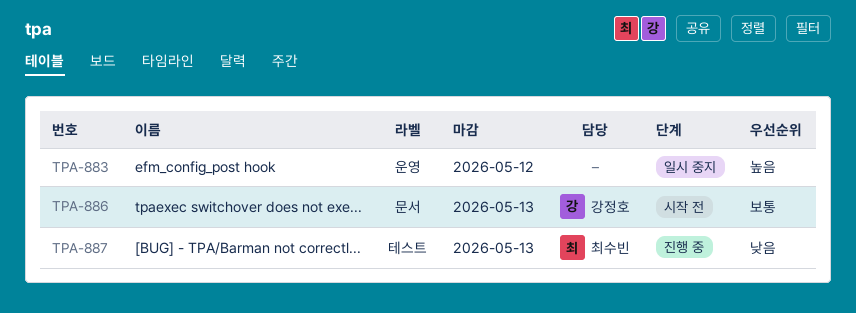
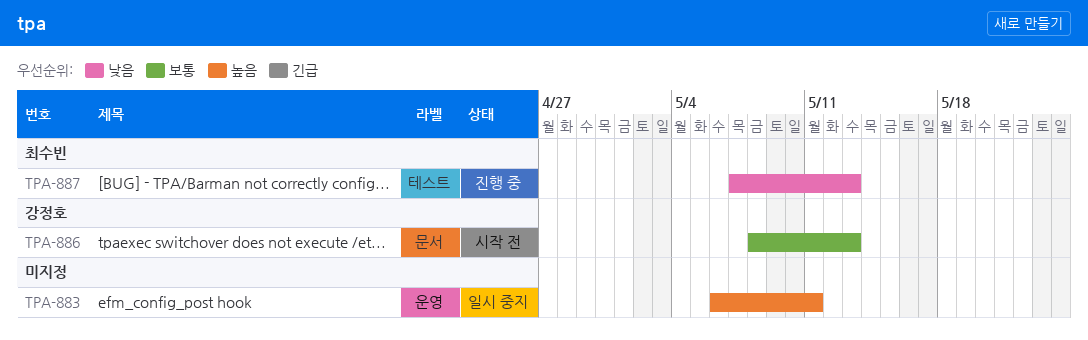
TPA-883, due: May 12 -> May 11

